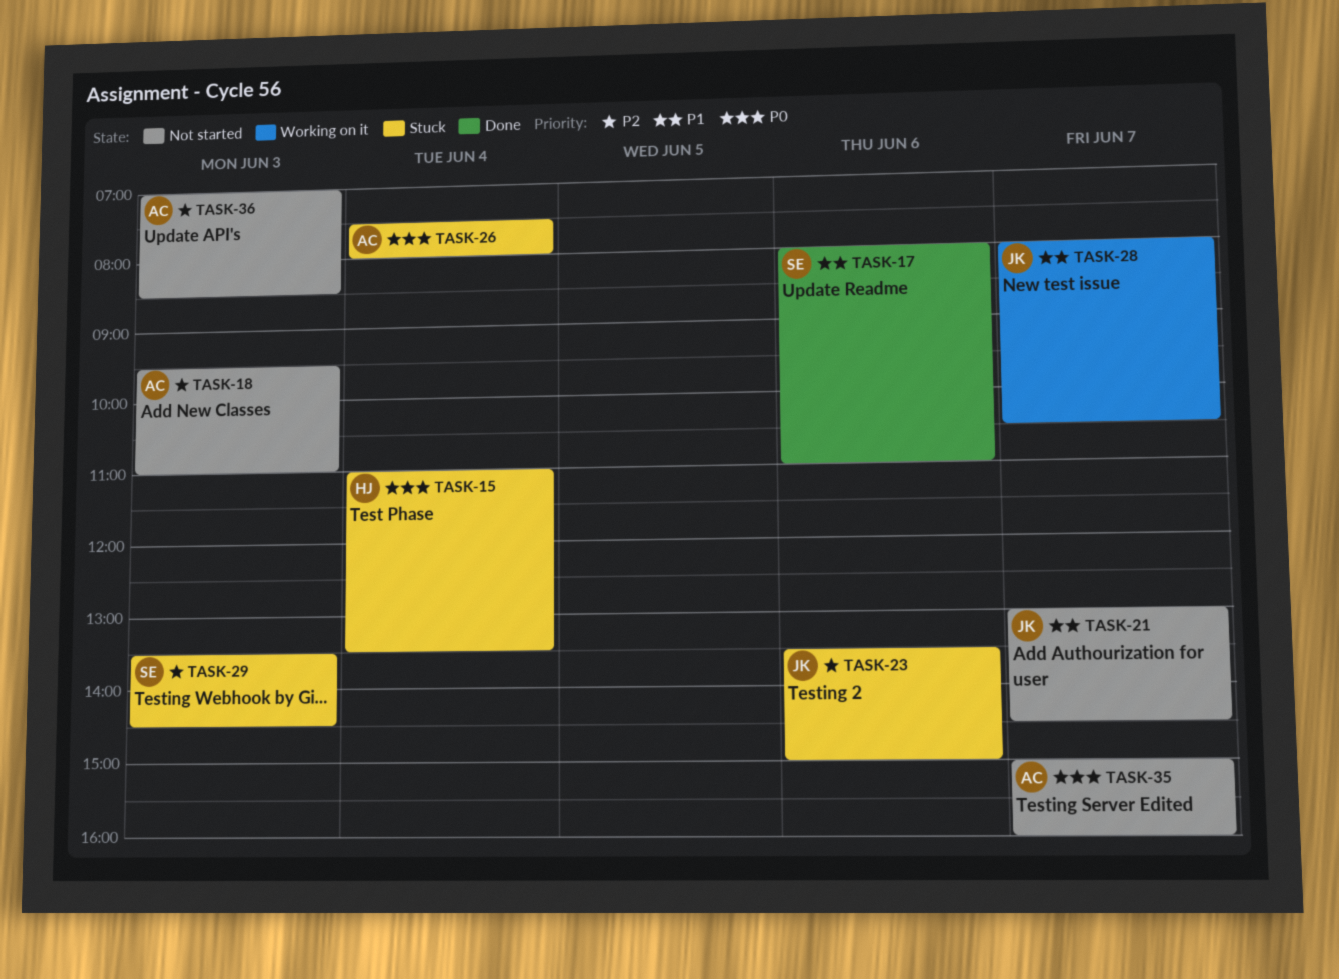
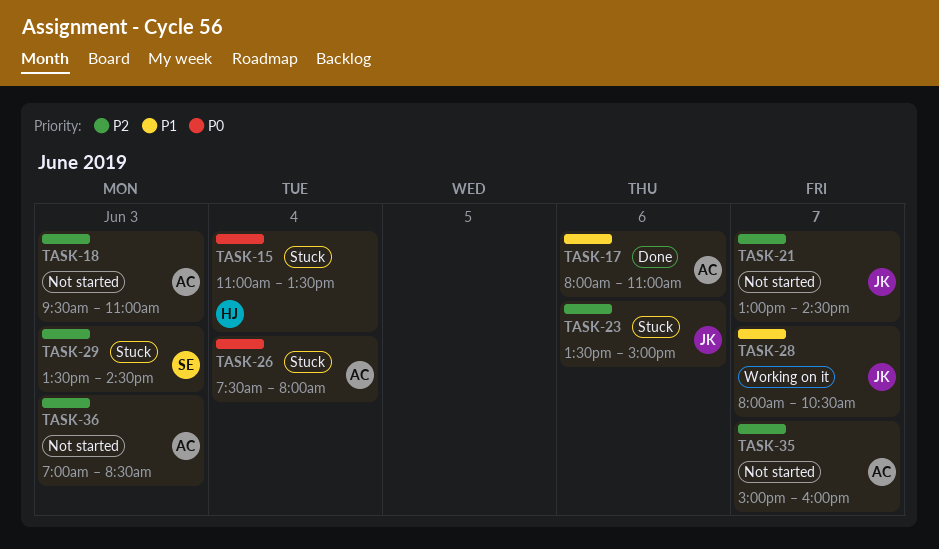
TASK-17, owner: SE -> AC
TASK-21, priority: P1 -> P2
TASK-35, priority: P0 -> P2

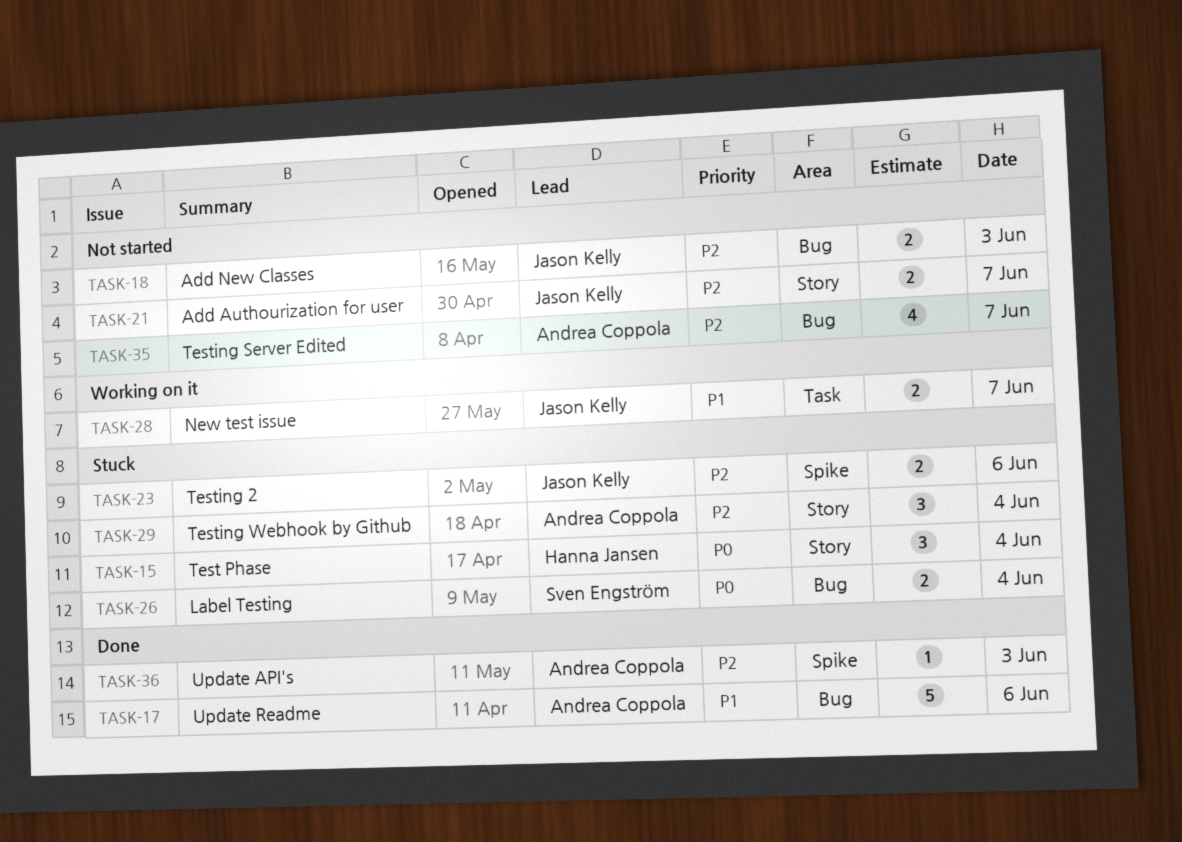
TASK-18, owner: Andrea Coppola -> Jason Kelly
TASK-26, owner: Andrea Coppola -> Sven Engström
TASK-29, owner: Sven Engström -> Andrea Coppola
TASK-29, day: Jun 3 -> Jun 4
TASK-36, status: Not started -> Done

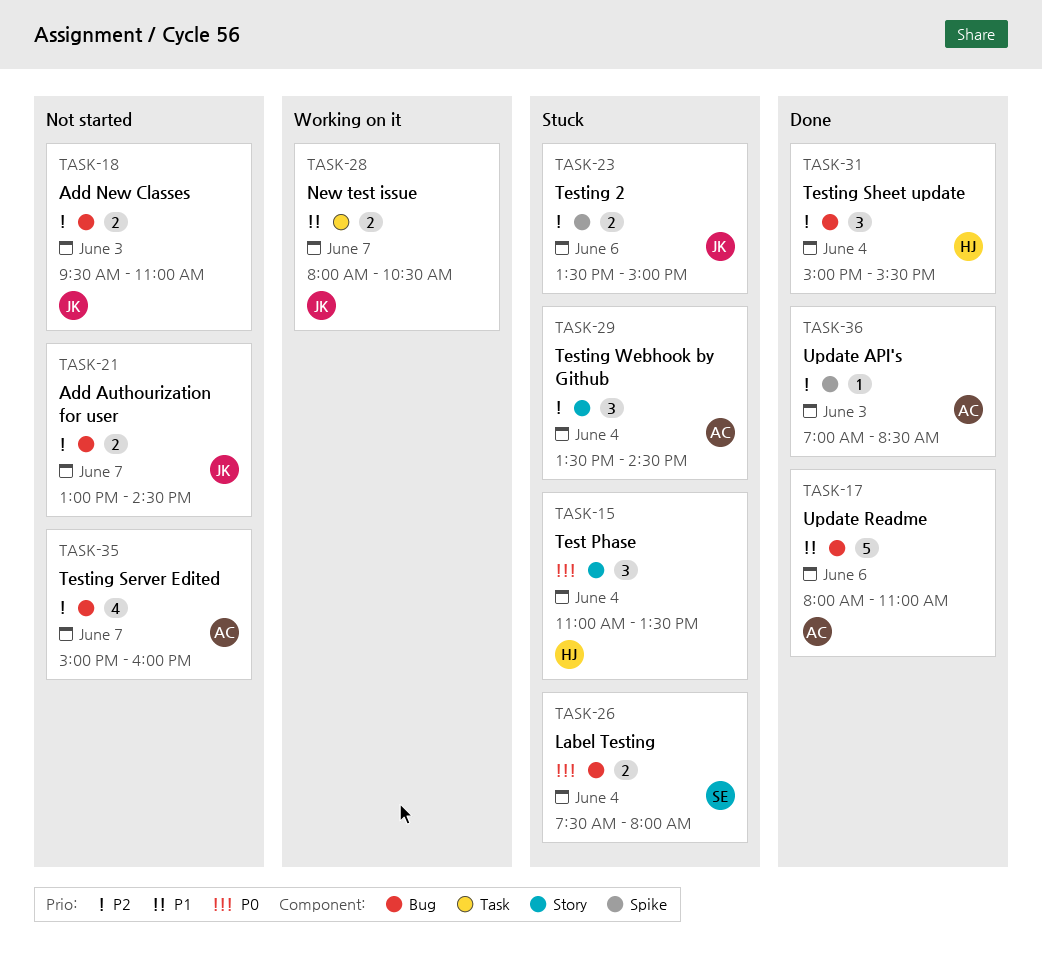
TASK-21, label: Story -> Bug
TASK-31: none -> present

